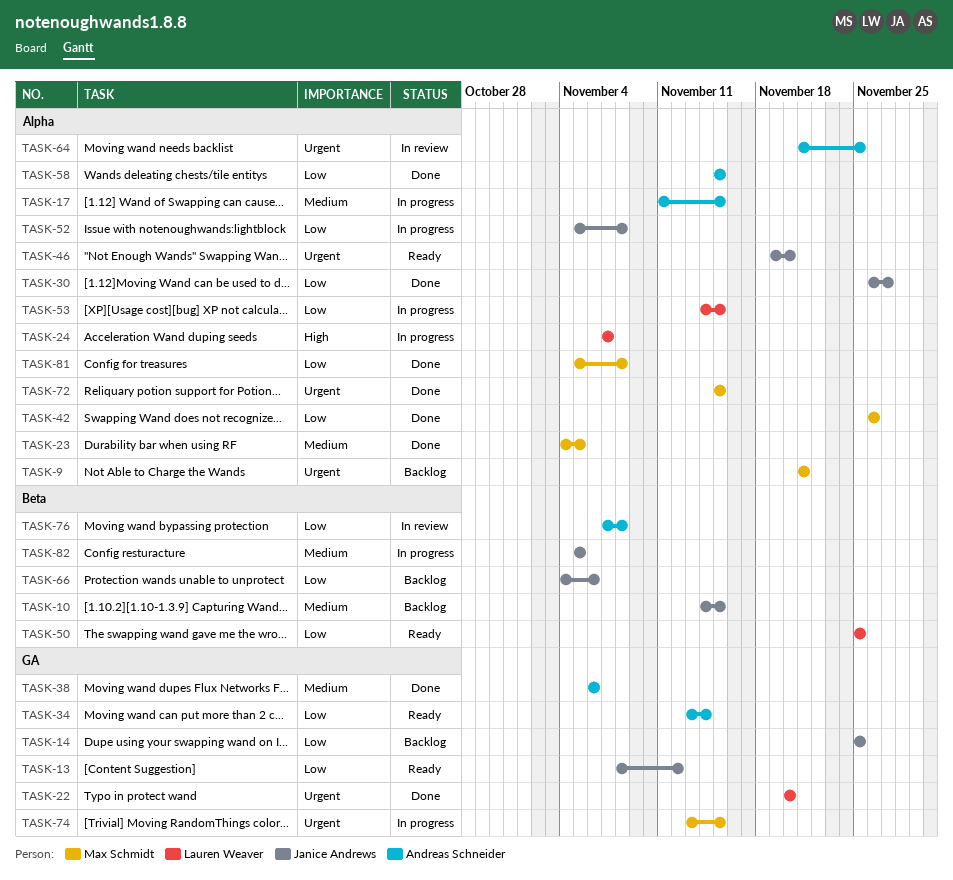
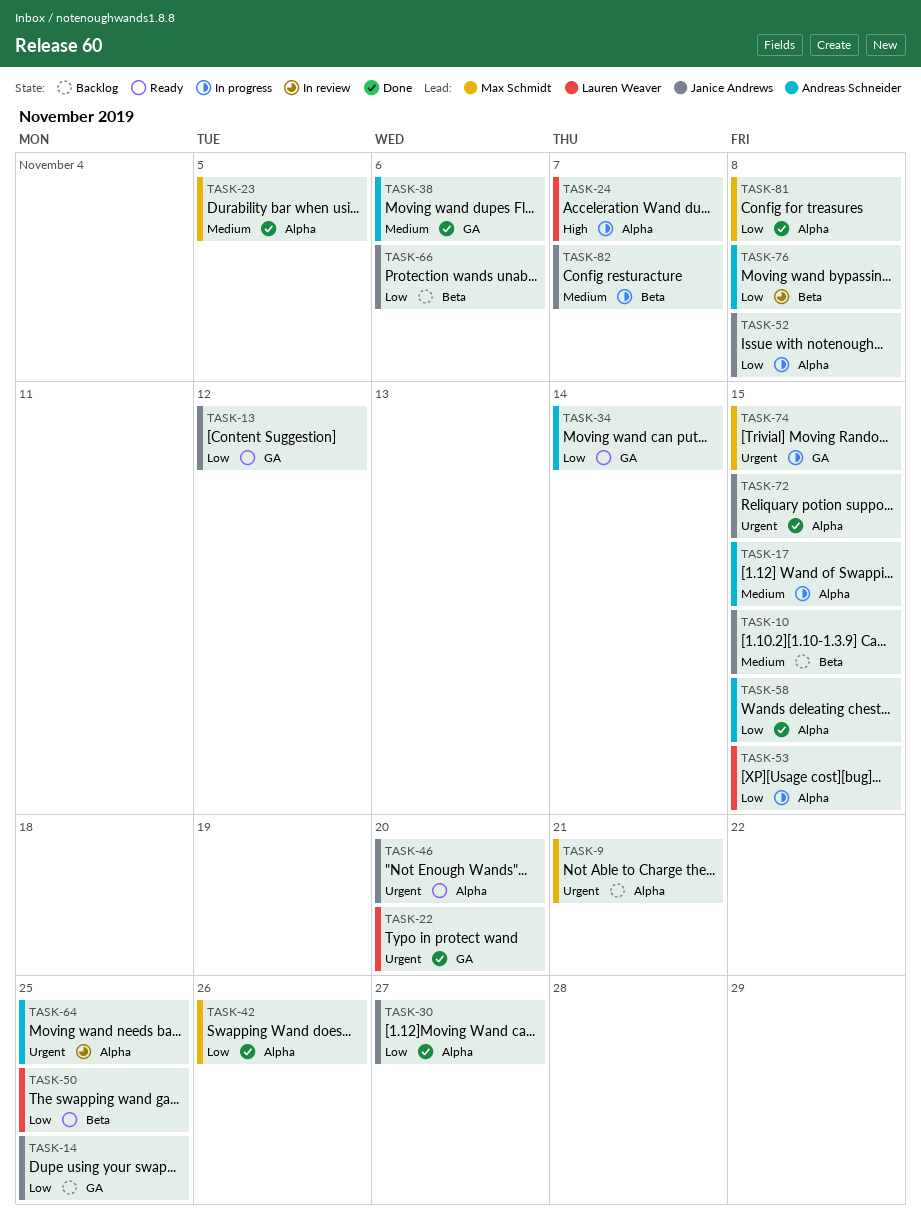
TASK-72, owner: Max Schmidt -> Janice Andrews
TASK-82, due: Nov 5 -> Nov 7

